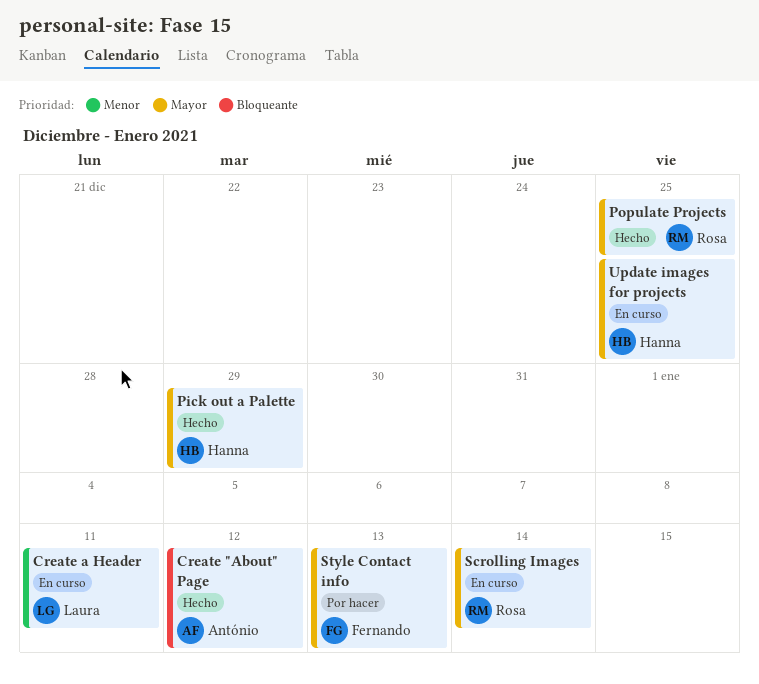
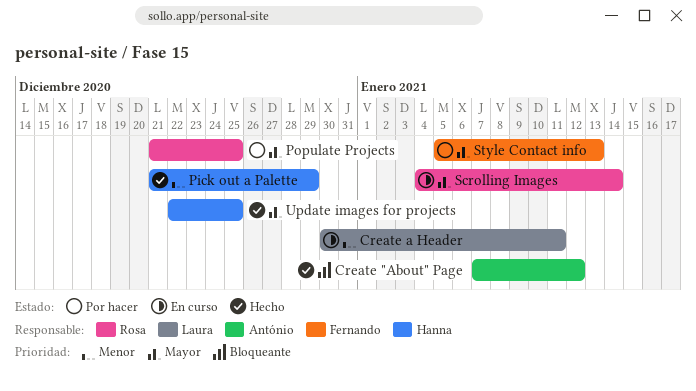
Pick out a Palette, priority: Mayor -> Menor
Populate Projects, status: Hecho -> Por hacer
Update images for projects, status: En curso -> Hecho

